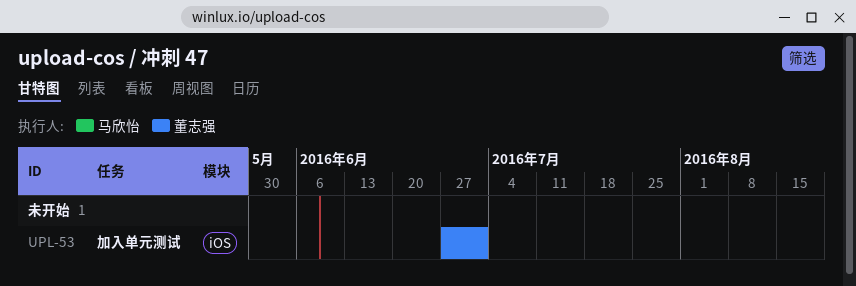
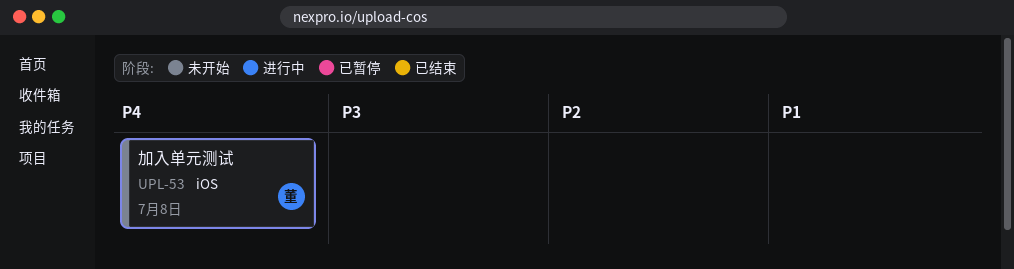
UPL-53, due: Jul 1 -> Jul 8

